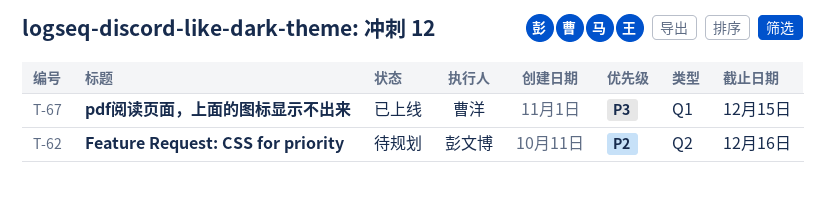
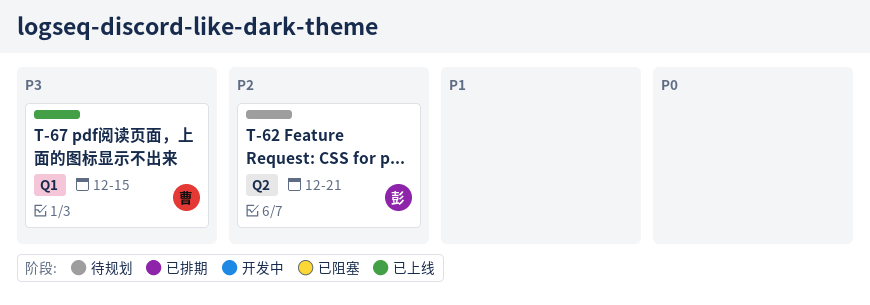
T-62, due: Dec 16 -> Dec 21

